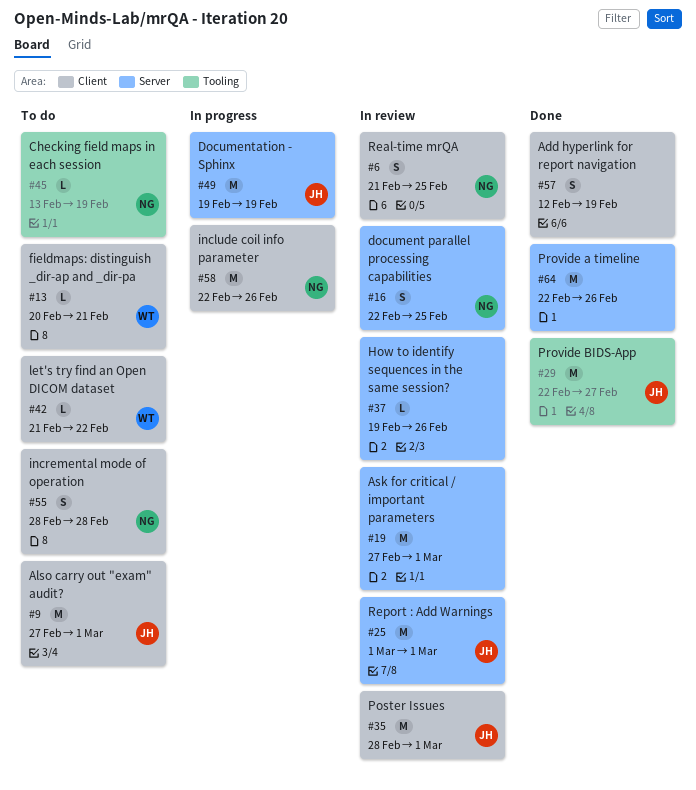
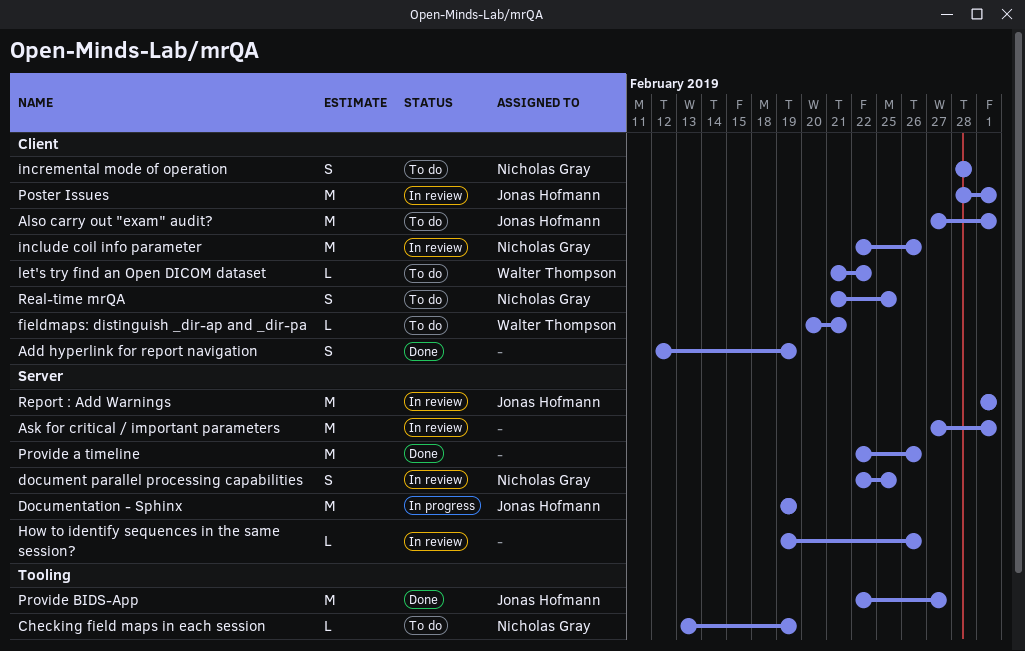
include coil info parameter, status: In progress -> In review
Real-time mrQA, status: In review -> To do

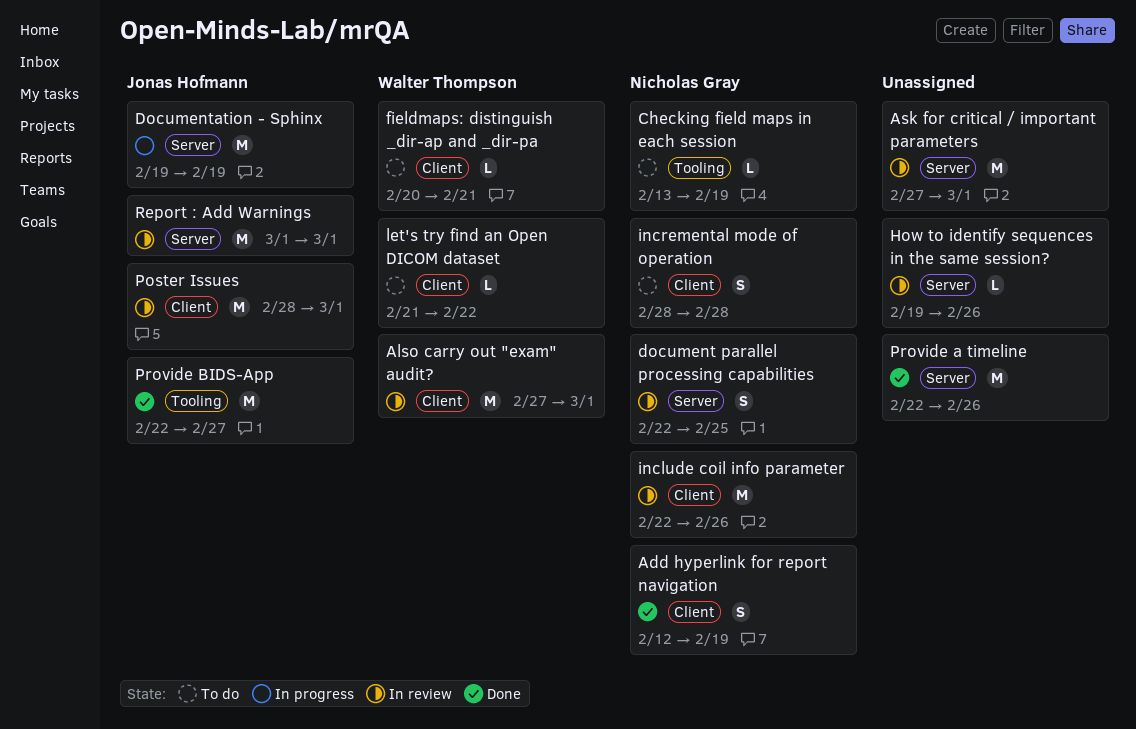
Add hyperlink for report navigation, owner: none -> Nicholas Gray
Also carry out "exam" audit?, status: To do -> In review
Also carry out "exam" audit?, owner: Jonas Hofmann -> Walter Thompson
Real-time mrQA: present -> none

